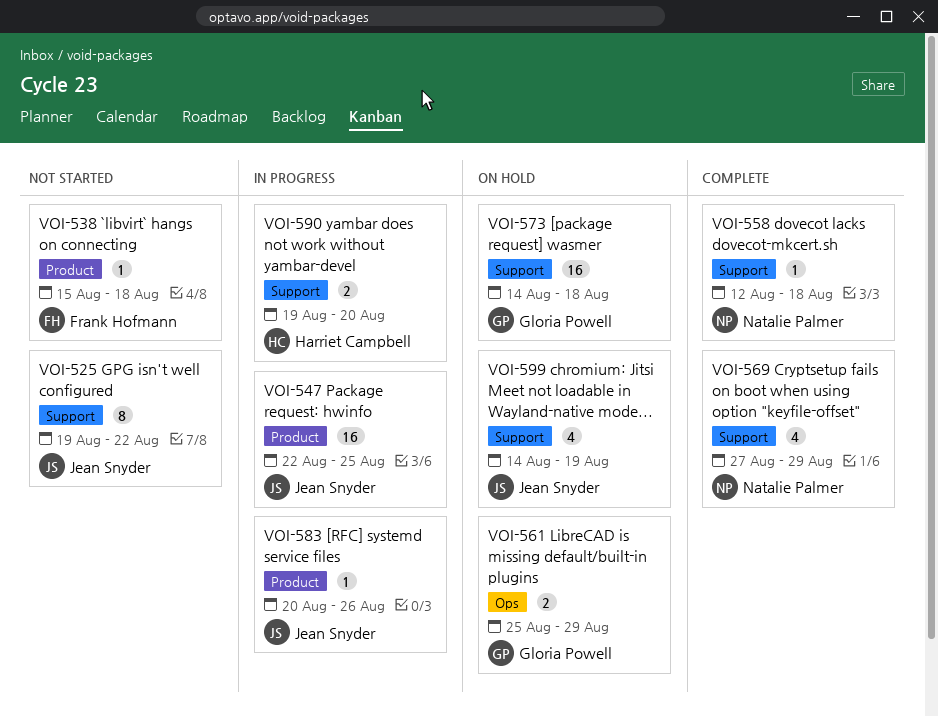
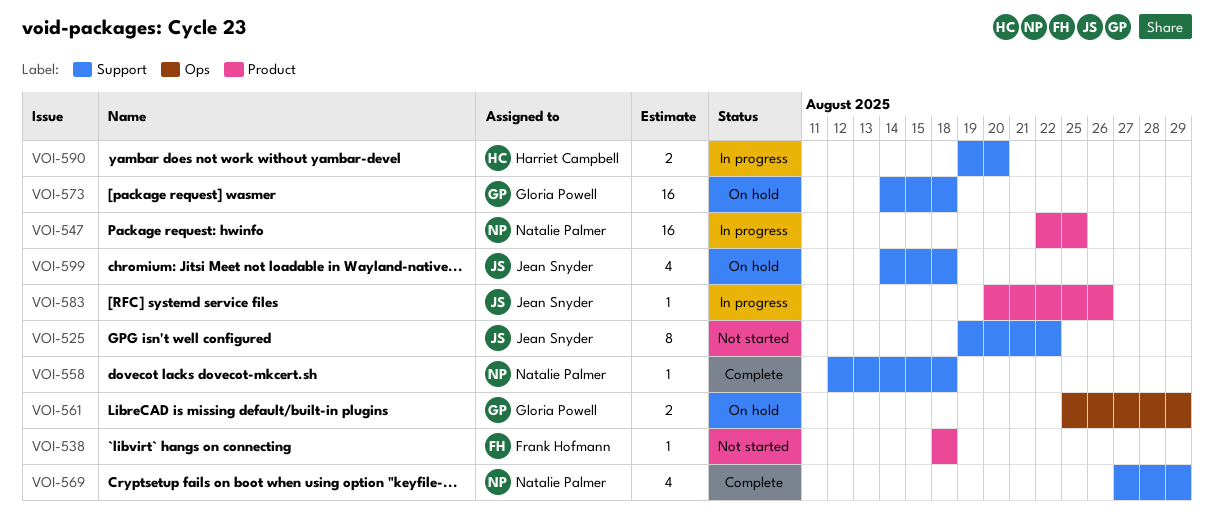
VOI-538, start: Aug 15 -> Aug 18
VOI-547, owner: Jean Snyder -> Natalie Palmer
VOI-599, due: Aug 19 -> Aug 18

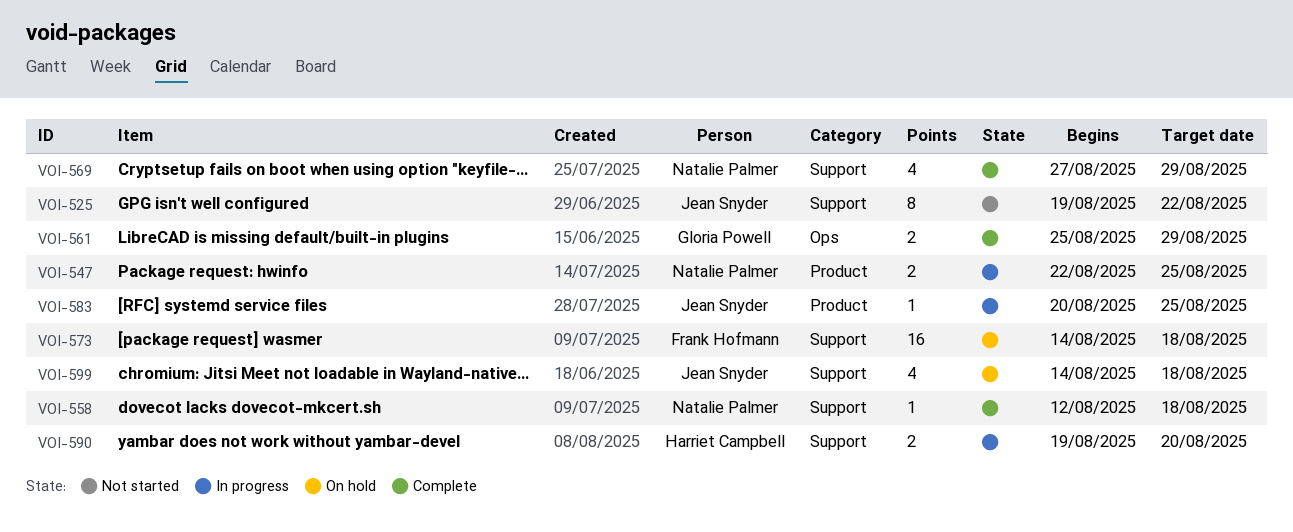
VOI-538: present -> none
VOI-547, estimate: 16 -> 2
VOI-561, status: On hold -> Complete
VOI-573, owner: Gloria Powell -> Frank Hofmann
VOI-583, due: Aug 26 -> Aug 25

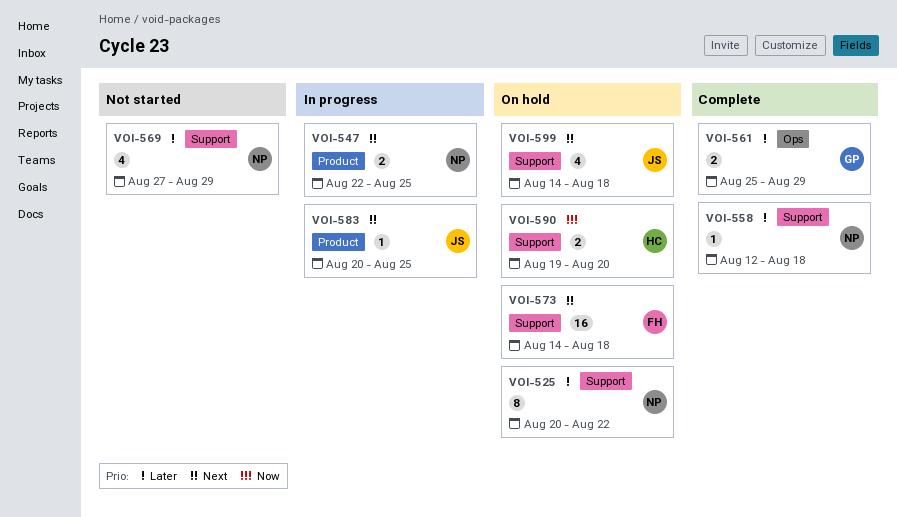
VOI-525, status: Not started -> On hold
VOI-525, owner: Jean Snyder -> Natalie Palmer
VOI-525, start: Aug 19 -> Aug 20
VOI-569, status: Complete -> Not started
VOI-590, status: In progress -> On hold

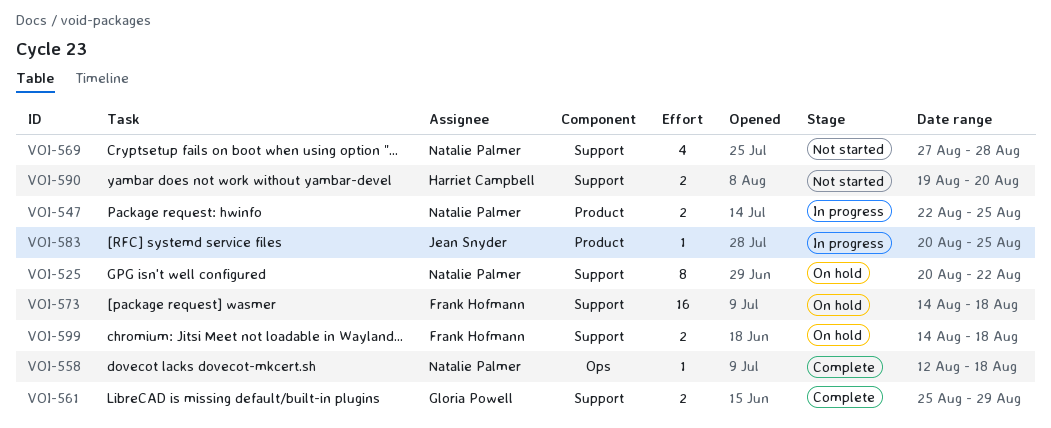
VOI-558, label: Support -> Ops
VOI-561, label: Ops -> Support
VOI-569, due: Aug 29 -> Aug 28
VOI-590, status: On hold -> Not started
VOI-599, owner: Jean Snyder -> Frank Hofmann
VOI-599, estimate: 4 -> 2

